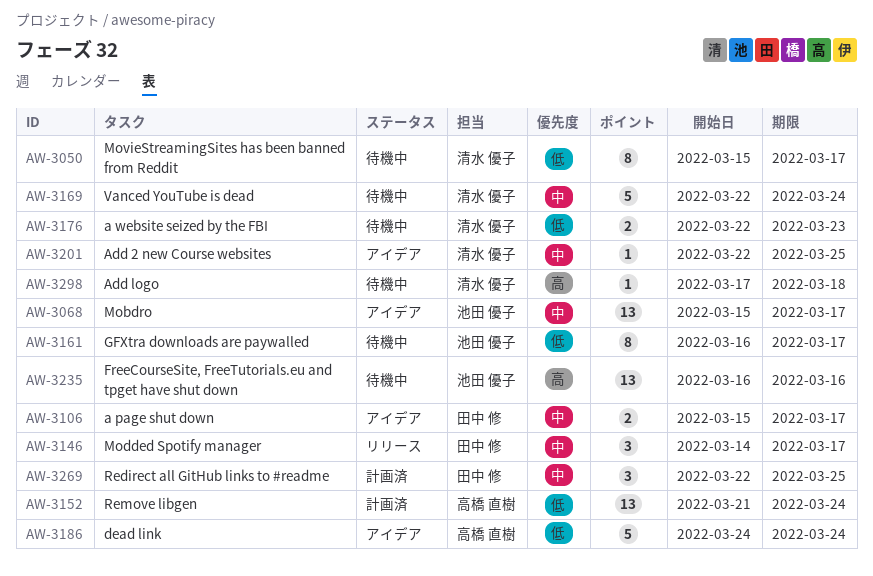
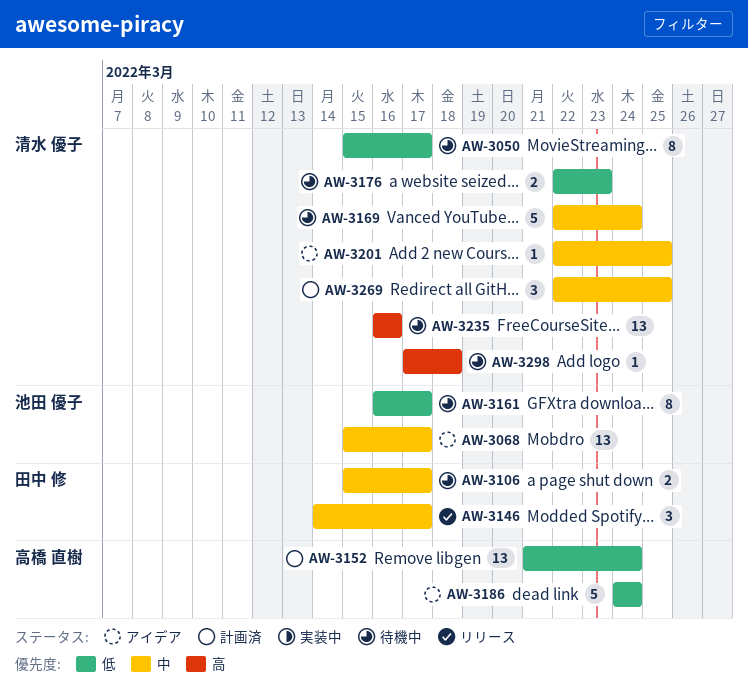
AW-3106, status: アイデア -> 待機中
AW-3235, owner: 池田 優子 -> 清水 優子
AW-3269, owner: 田中 修 -> 清水 優子

